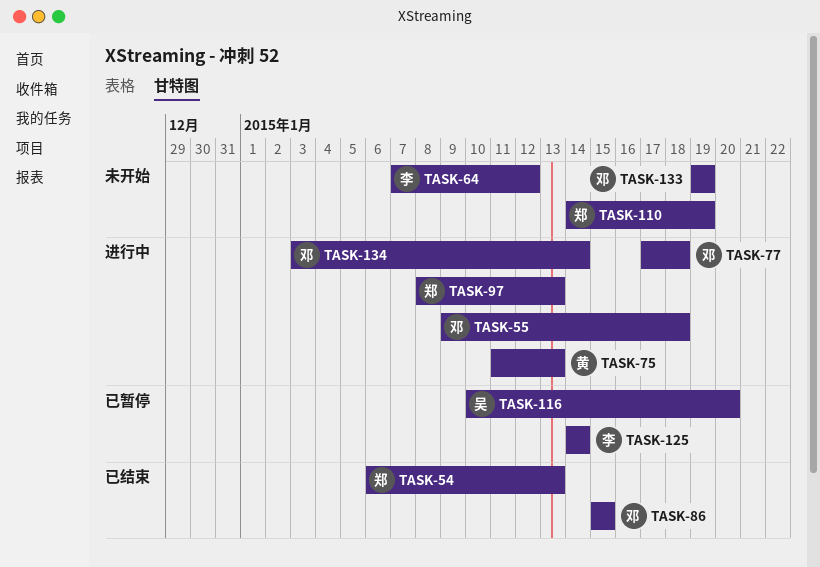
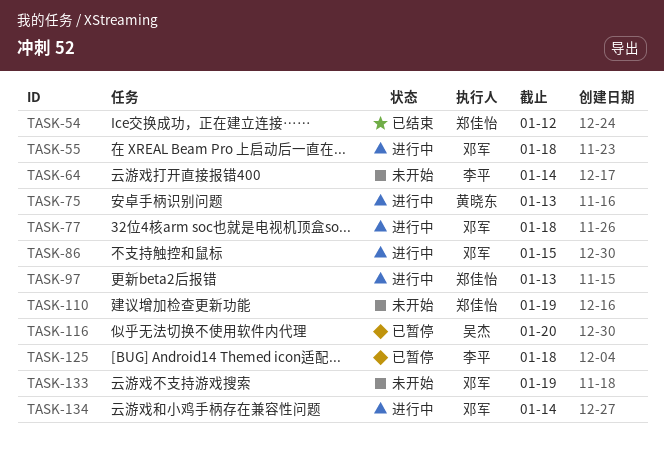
TASK-54, due: Jan 13 -> Jan 12
TASK-64, due: Jan 12 -> Jan 14
TASK-86, status: 已结束 -> 进行中
TASK-125, due: Jan 14 -> Jan 18

